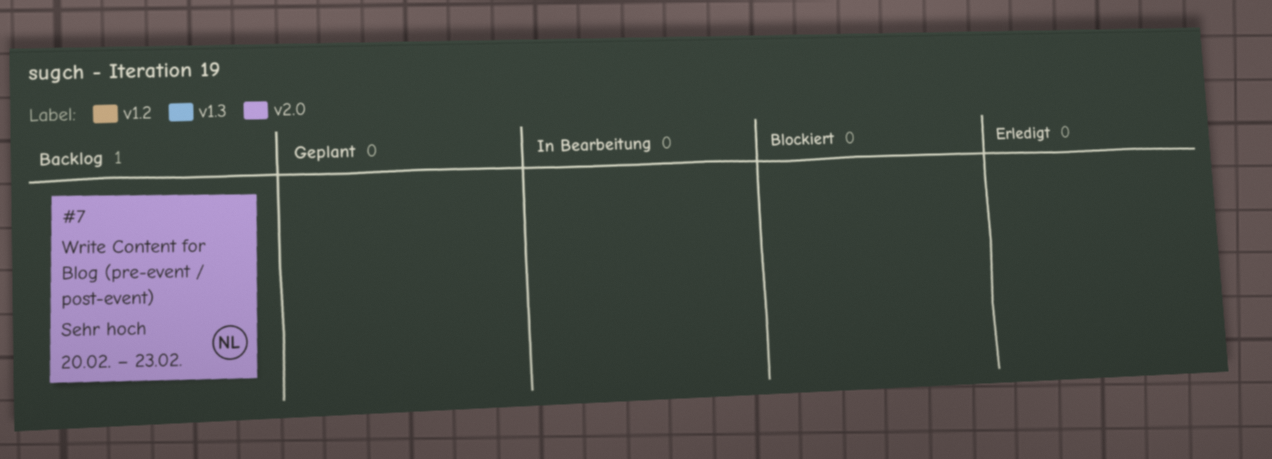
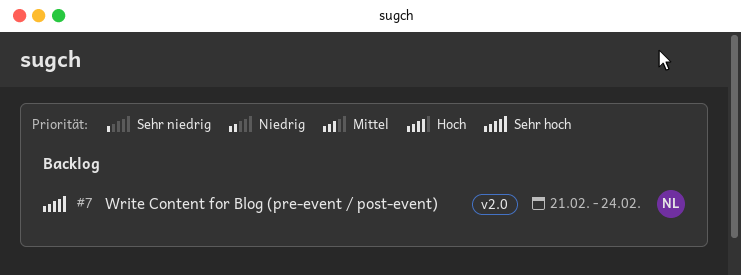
#7, start: Feb 20 -> Feb 21
#7, due: Feb 23 -> Feb 24

